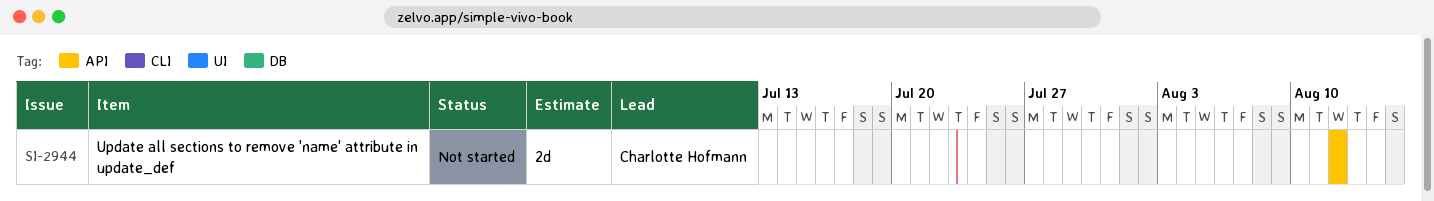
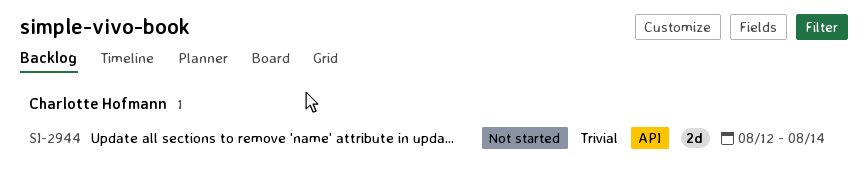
SI-2944, due: Aug 12 -> Aug 14

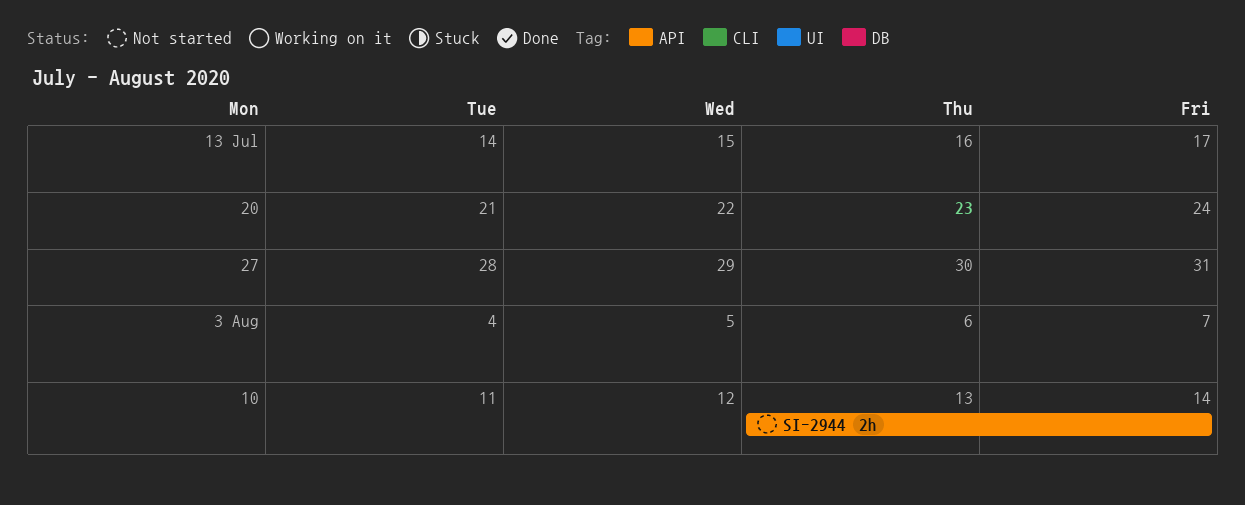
SI-2944, estimate: 2d -> 2h
SI-2944, start: Aug 12 -> Aug 13

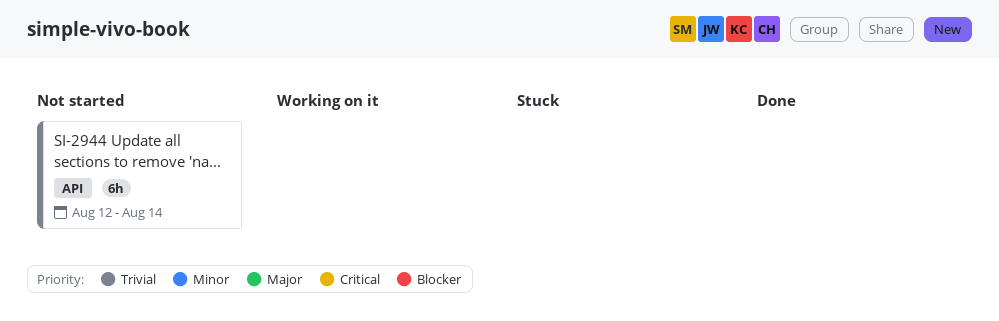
SI-2944, estimate: 2h -> 6h
SI-2944, start: Aug 13 -> Aug 12

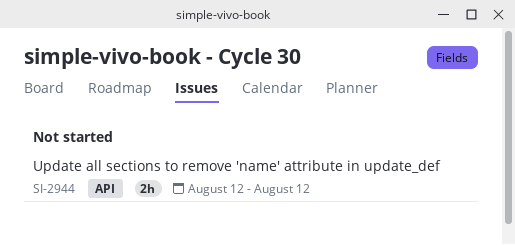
SI-2944, estimate: 6h -> 2h
SI-2944, due: Aug 14 -> Aug 12

